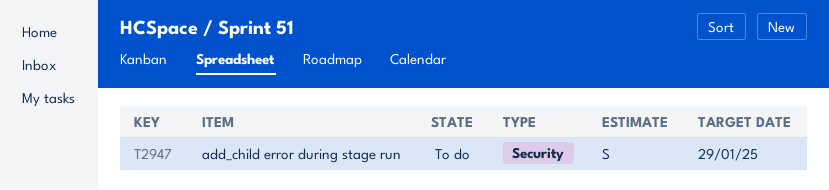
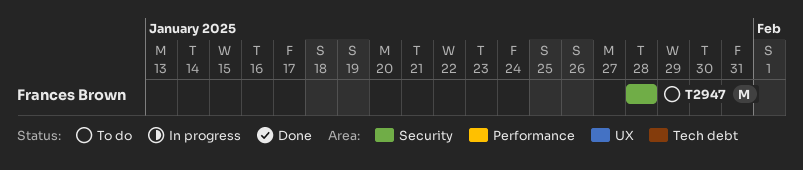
T2947, estimate: S -> M
T2947, due: Jan 29 -> Jan 28

